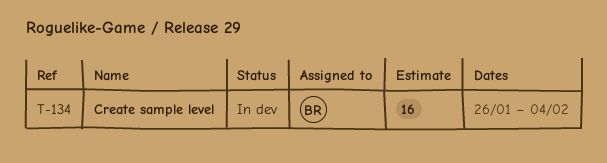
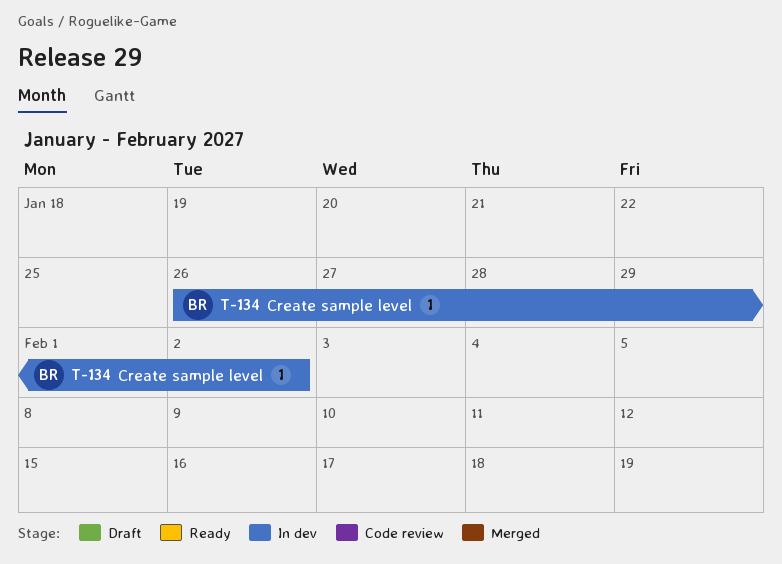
T-134, estimate: 16 -> 1
T-134, due: Feb 4 -> Feb 2

